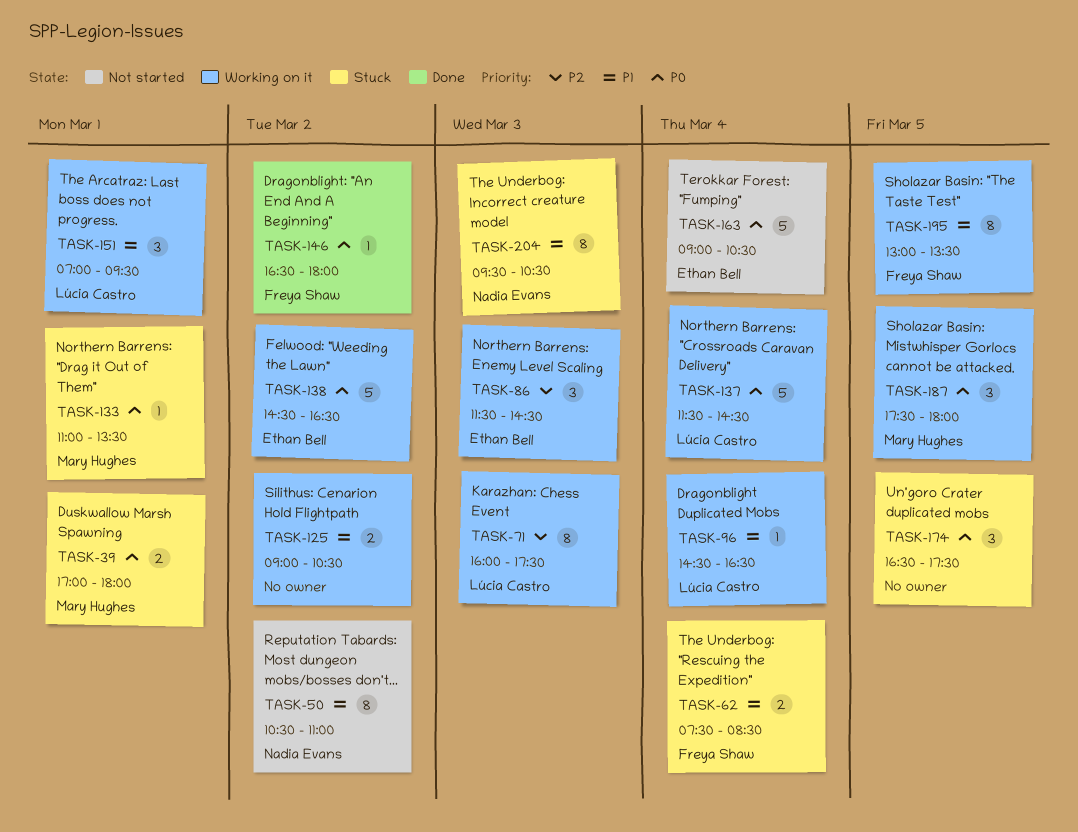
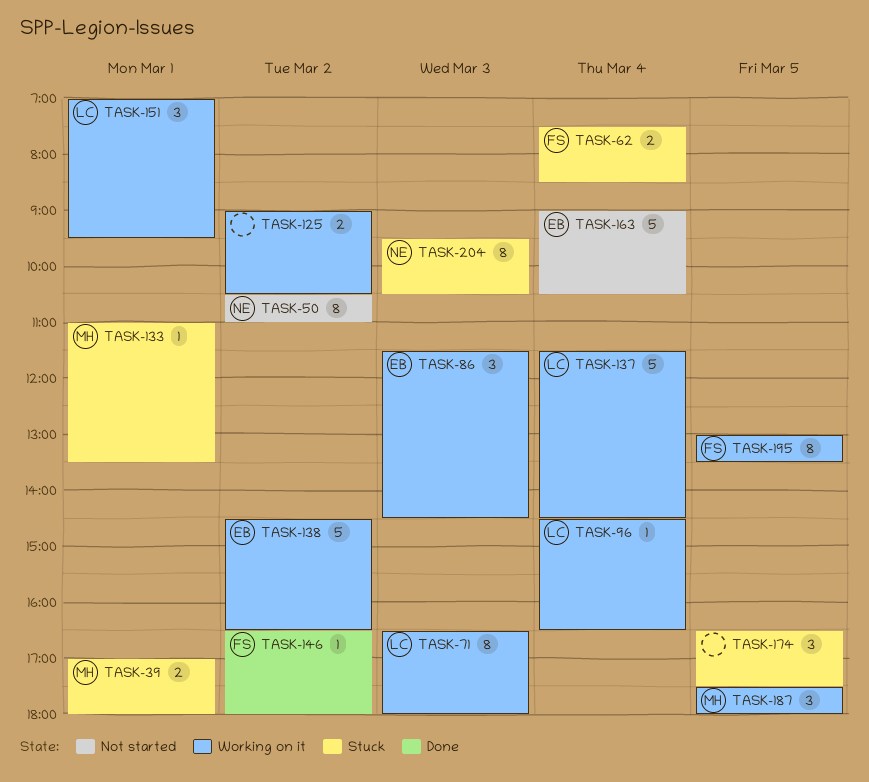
TASK-71, begins: 16:00 -> 16:30
TASK-71, ends: 17:30 -> 18:00

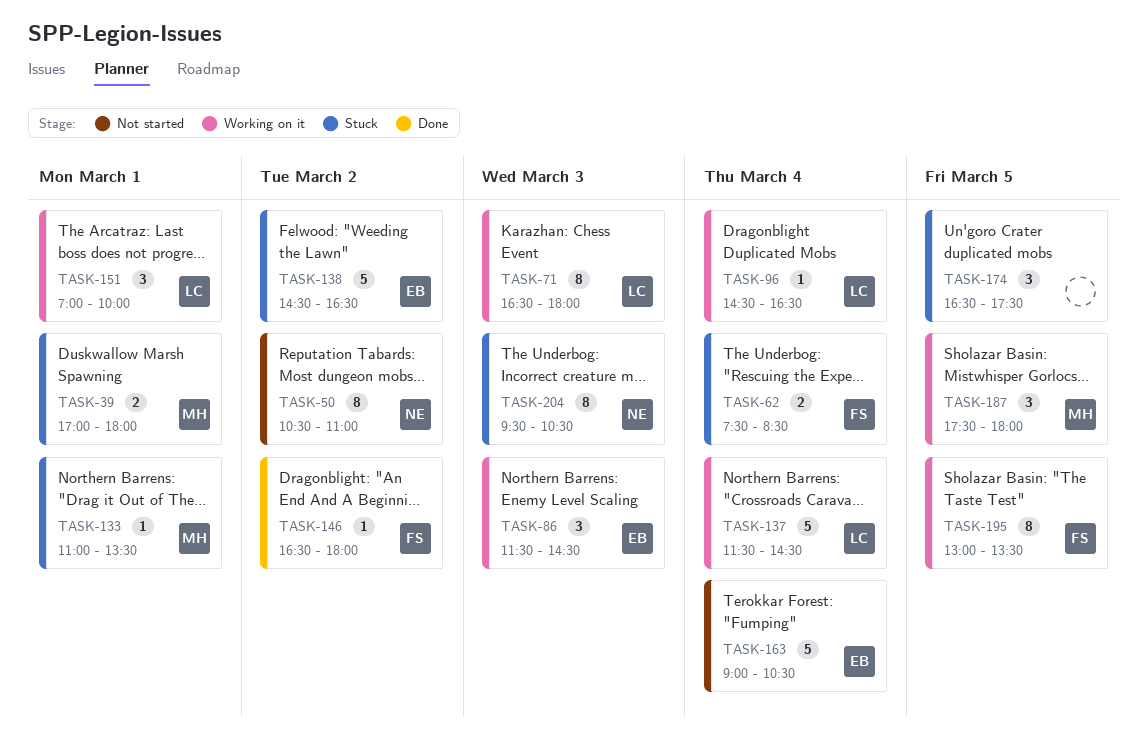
TASK-125: present -> none
TASK-138, status: Working on it -> Stuck
TASK-151, ends: 09:30 -> 10:00

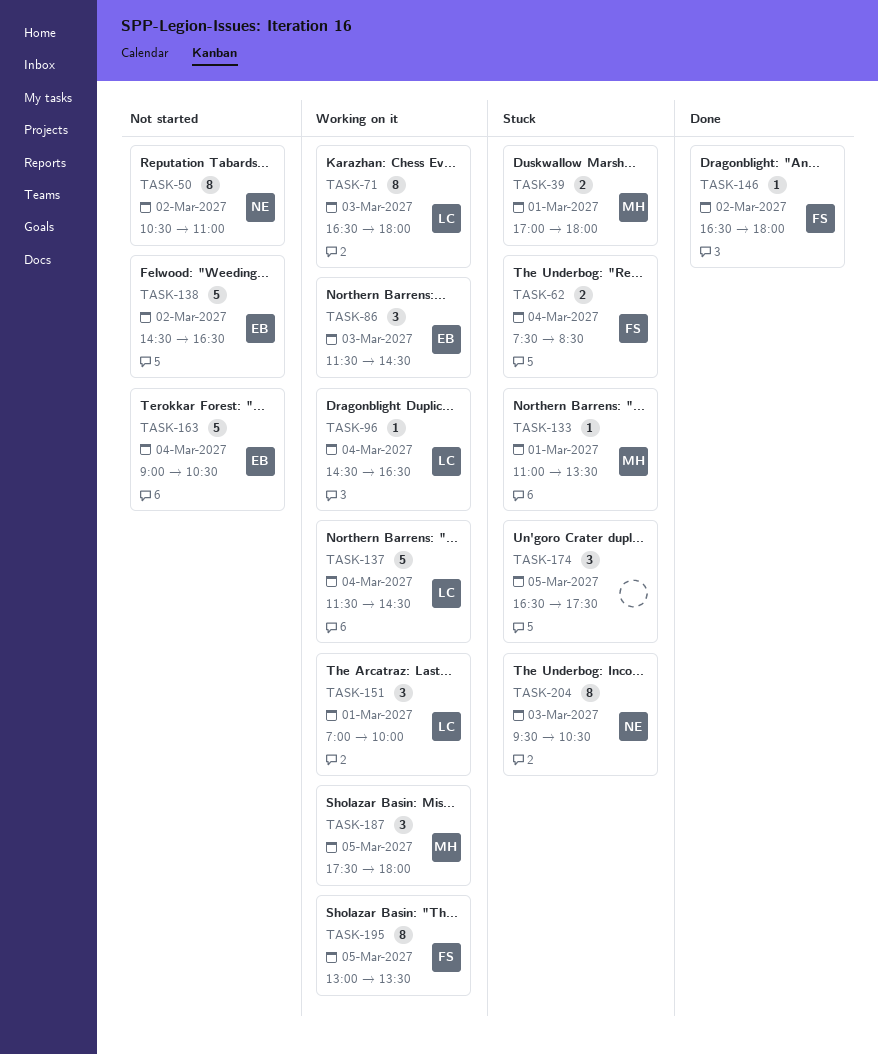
TASK-138, status: Stuck -> Not started

